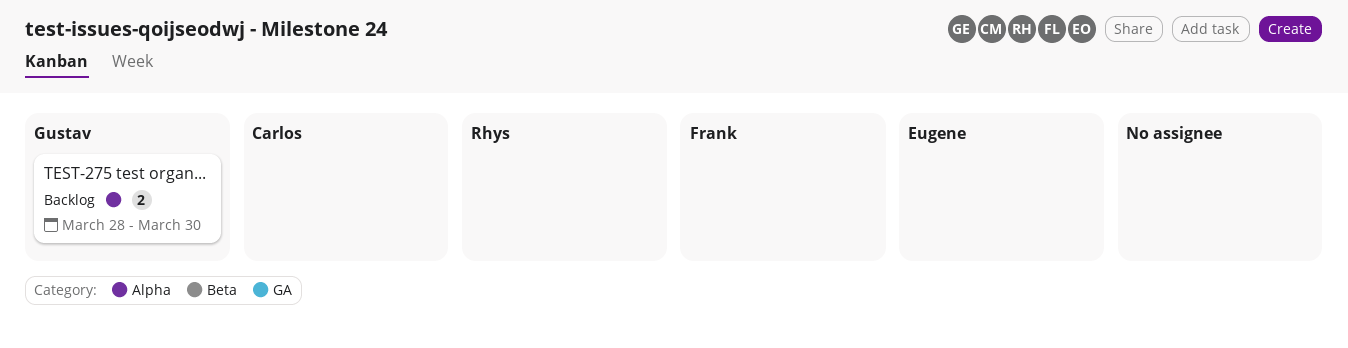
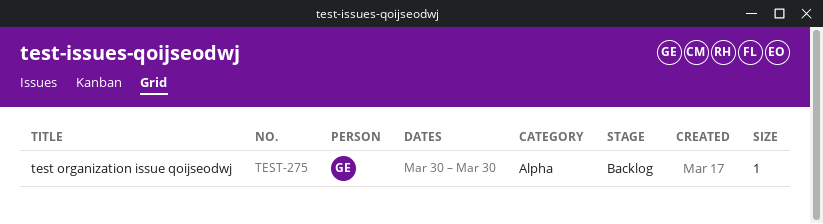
TEST-275, estimate: 2 -> 1
TEST-275, start: Mar 28 -> Mar 30

